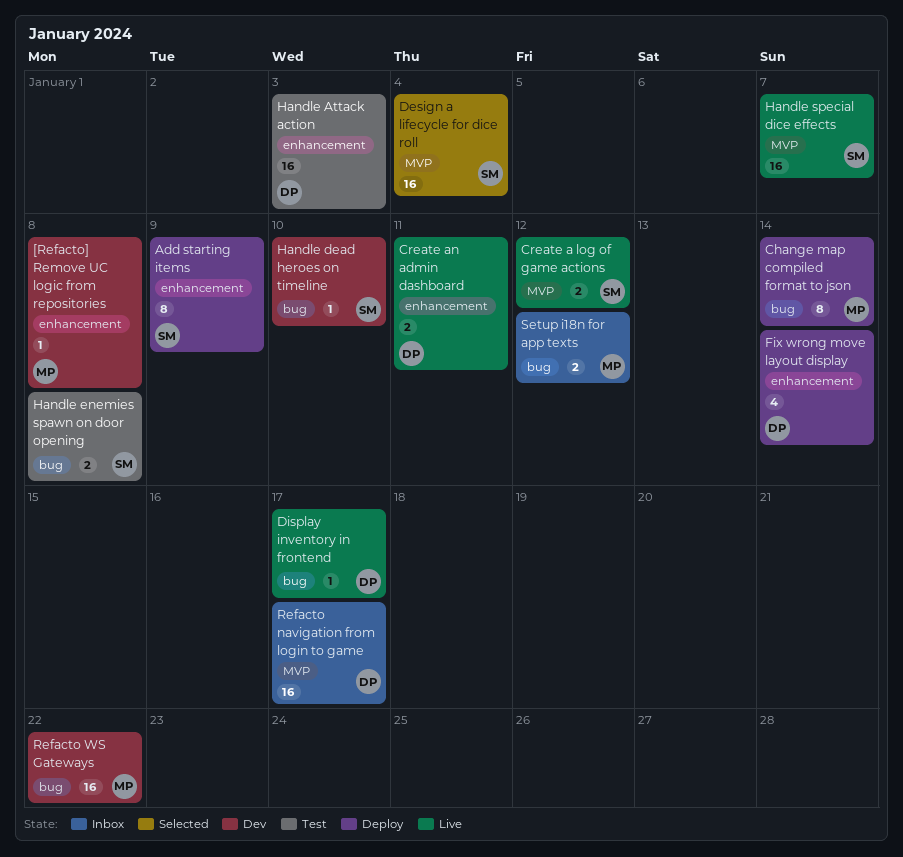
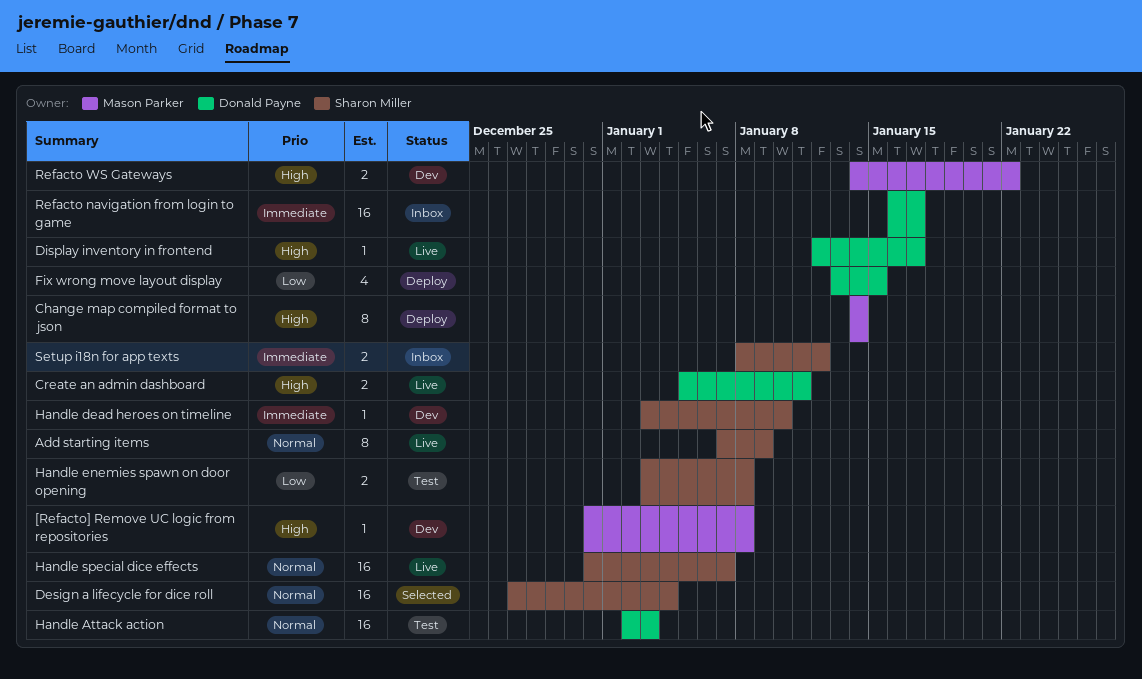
Add starting items, status: Deploy -> Live
Create a log of game actions: present -> none
Fix wrong move layout display, due: Jan 14 -> Jan 15
Refacto WS Gateways, estimate: 16 -> 2
Setup i18n for app texts, owner: Mason Parker -> Sharon Miller

